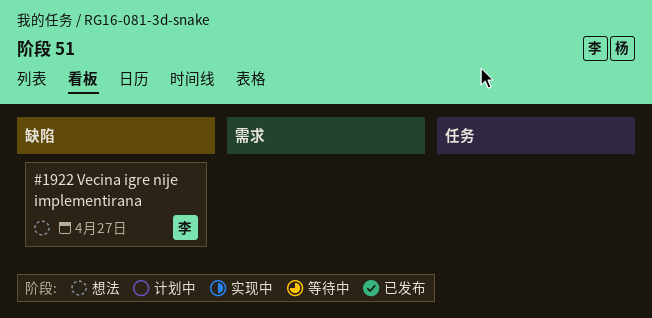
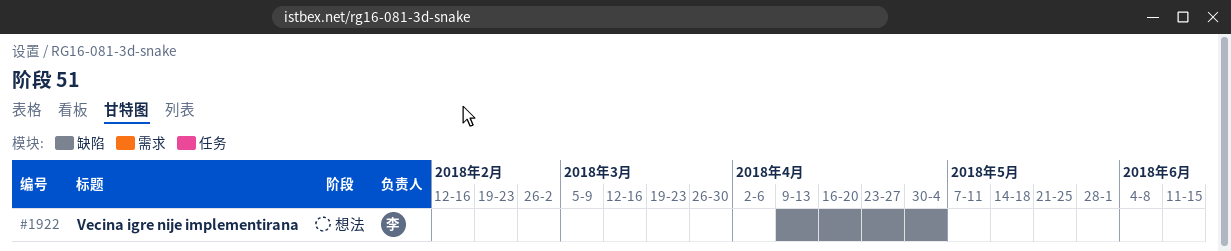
#1922, due: Apr 27 -> May 4

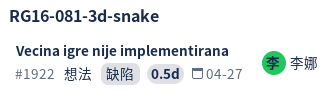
#1922, due: May 4 -> Apr 27

